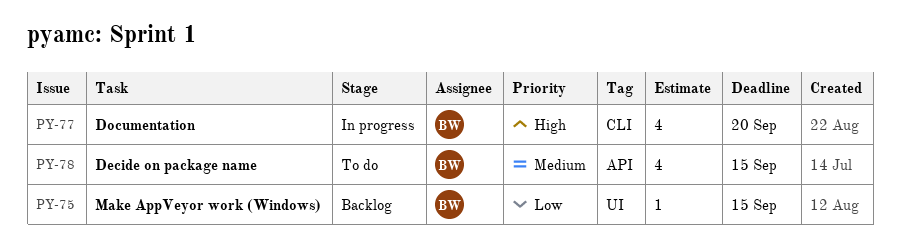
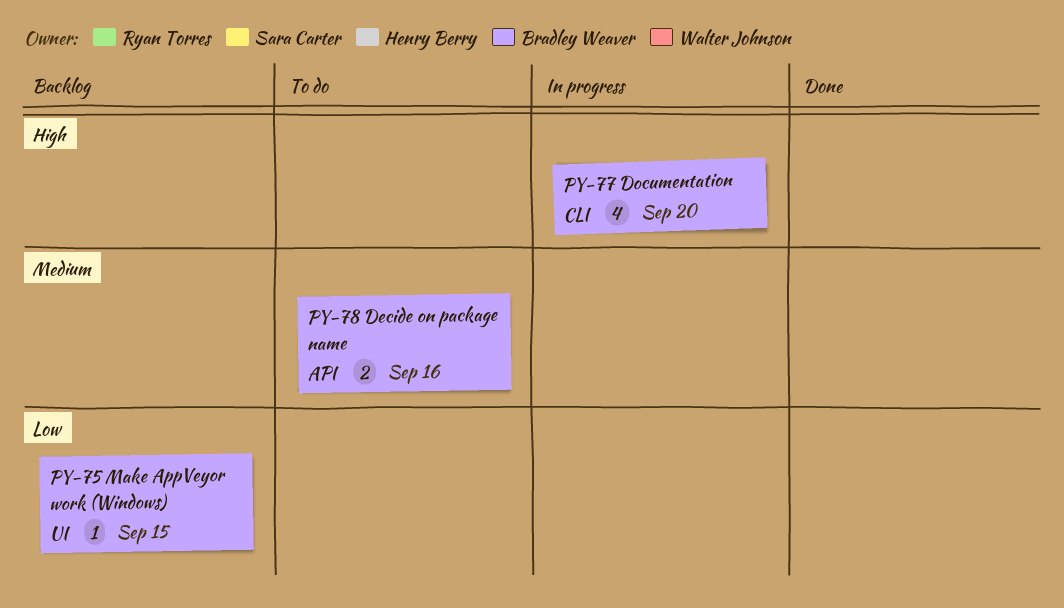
PY-78, estimate: 4 -> 2
PY-78, due: Sep 15 -> Sep 16

